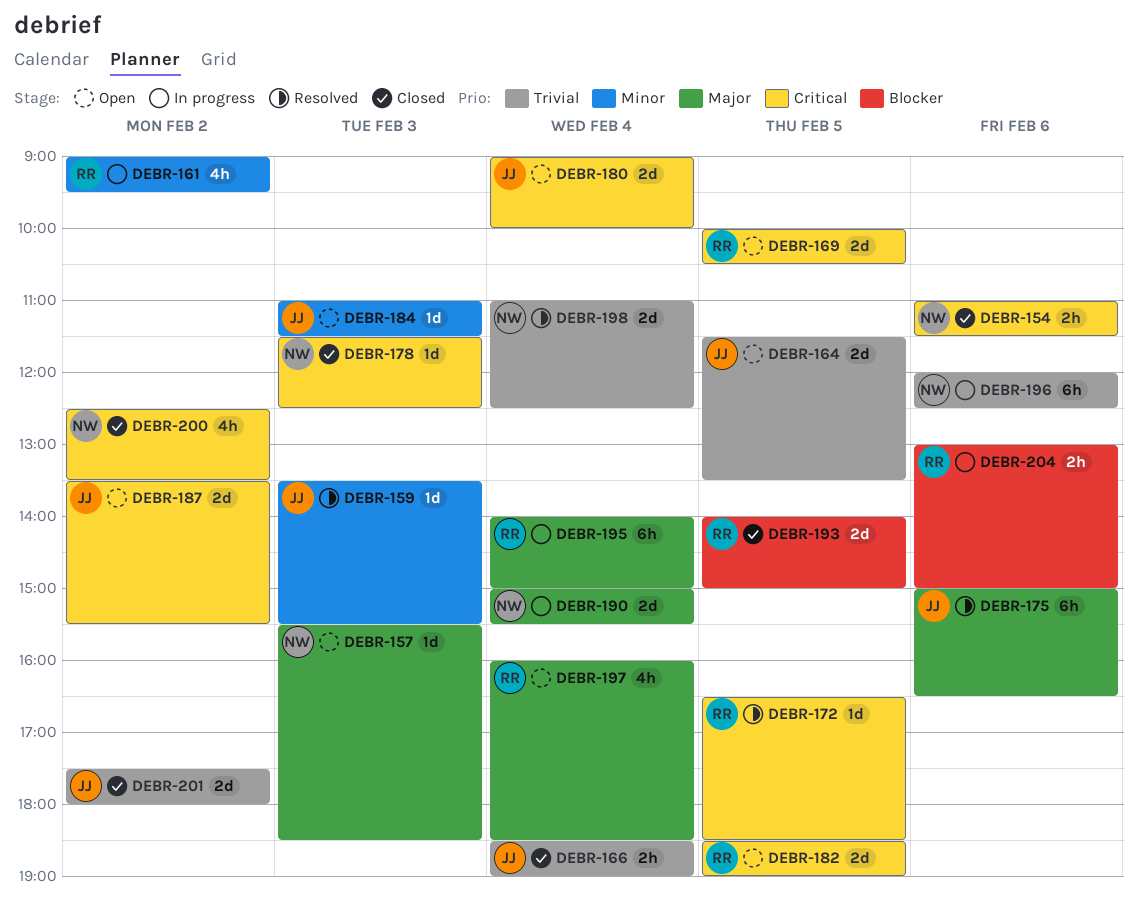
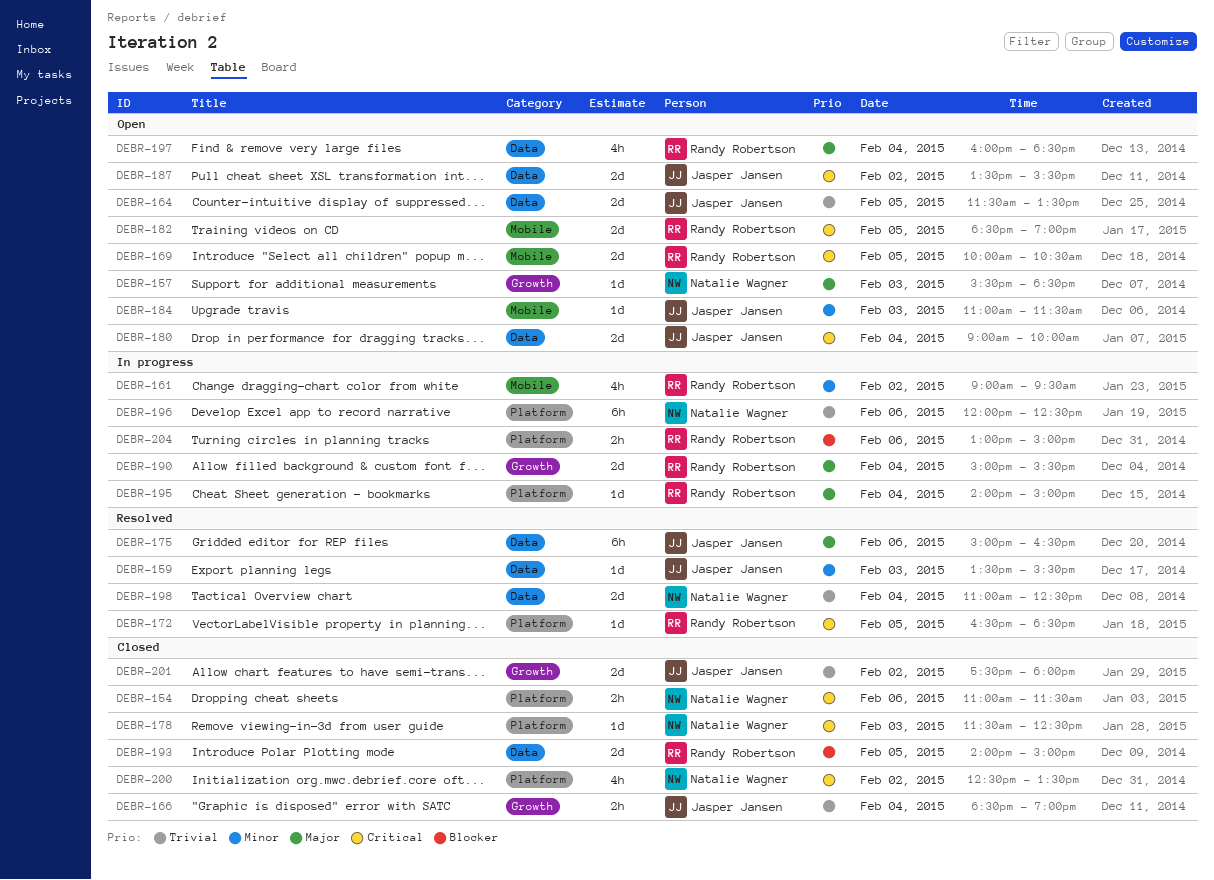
DEBR-190, owner: Natalie Wagner -> Randy Robertson
DEBR-195, estimate: 6h -> 1d

